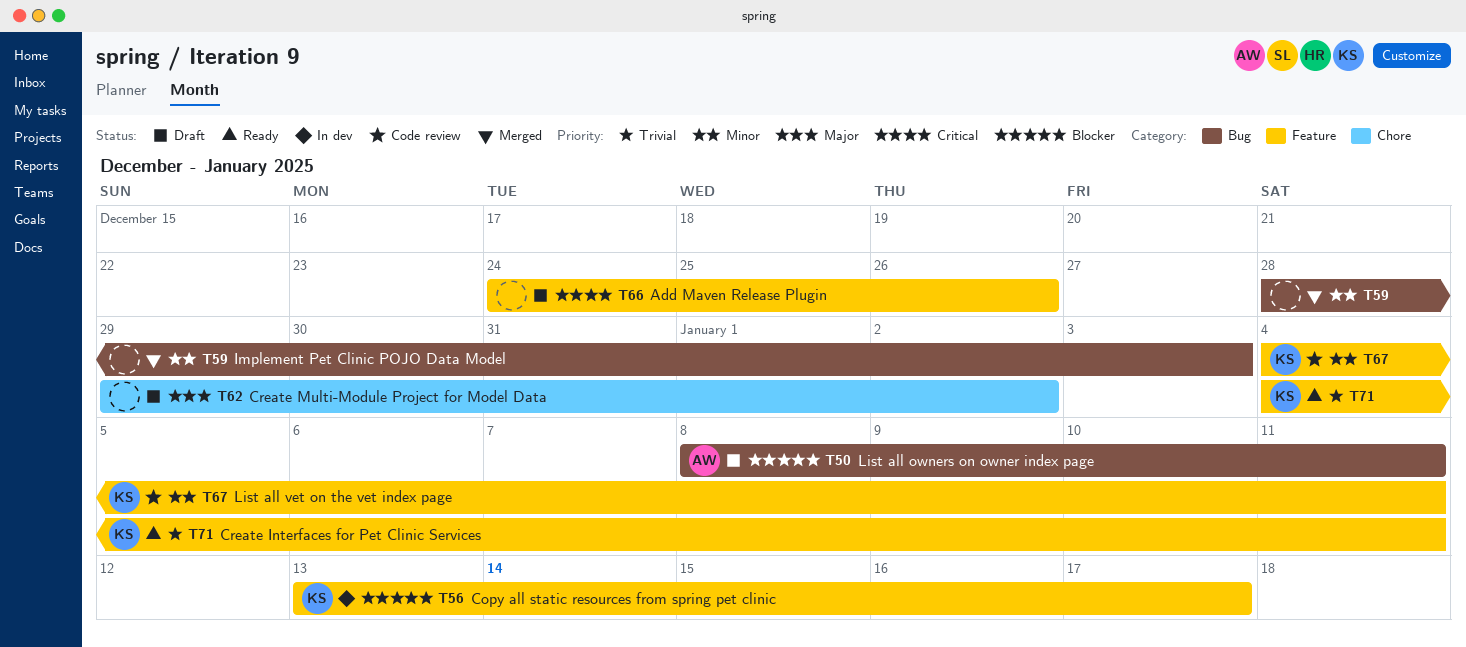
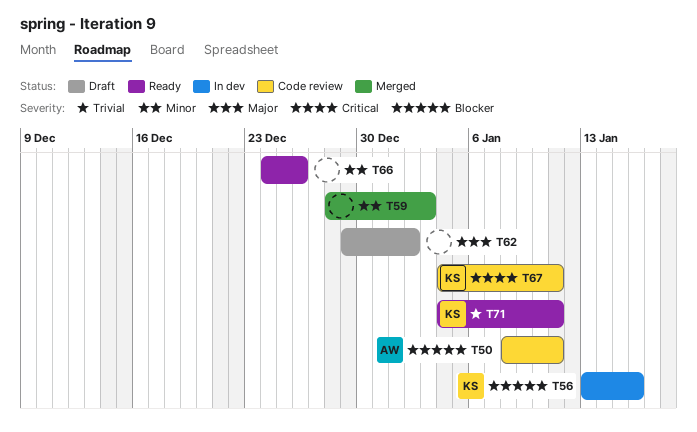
T50, status: Draft -> Code review
T56, due: Jan 17 -> Jan 16
T66, status: Draft -> Ready
T66, priority: Critical -> Minor
T67, priority: Minor -> Critical

